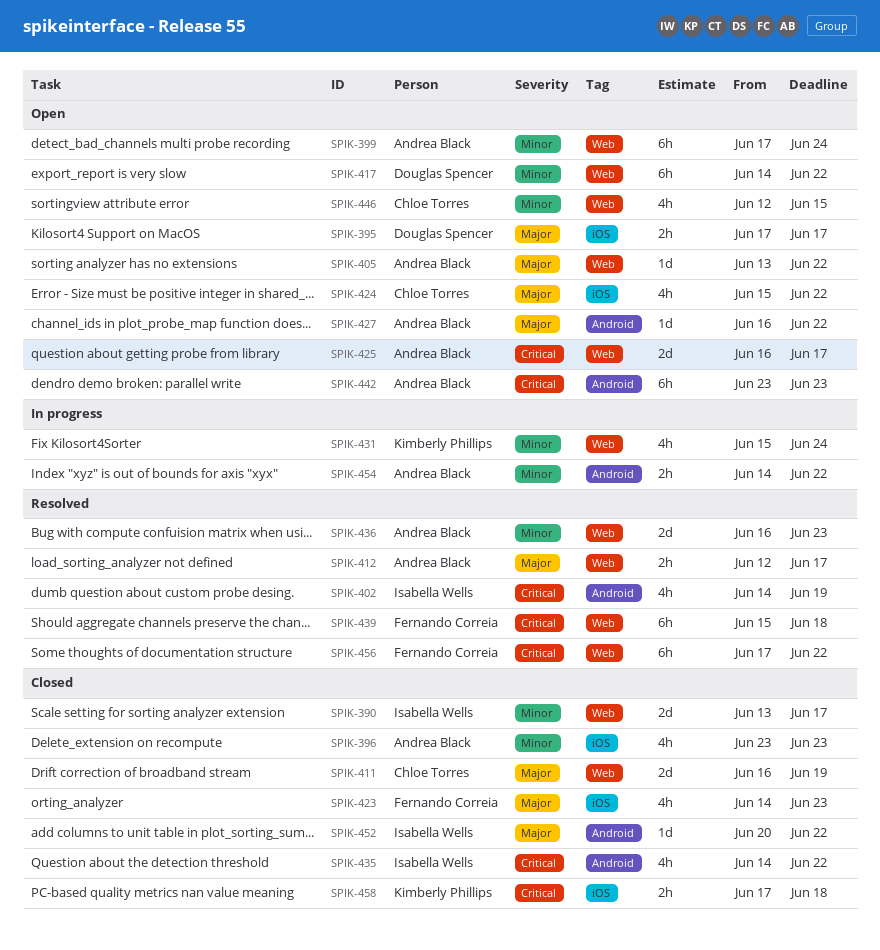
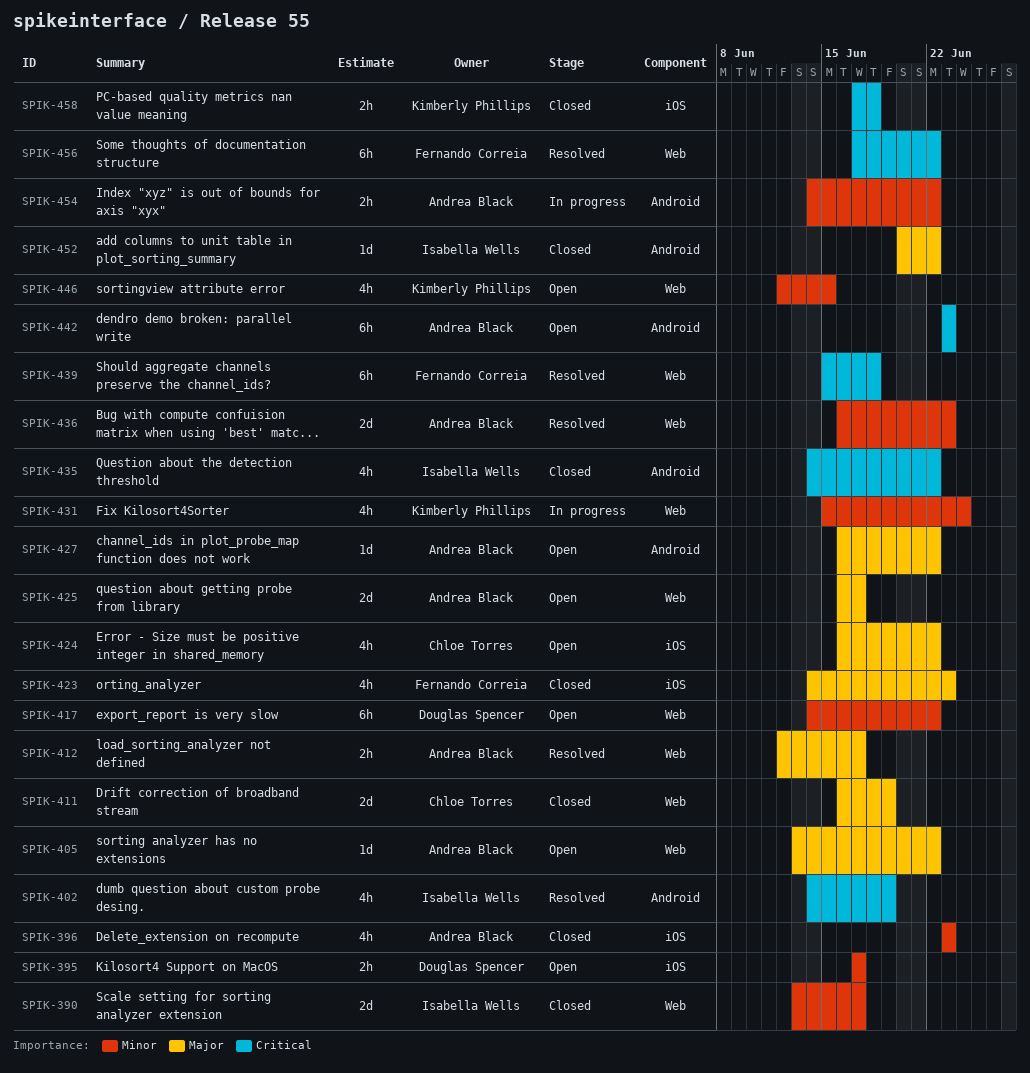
SPIK-395, priority: Major -> Minor
SPIK-399: present -> none
SPIK-424, start: Jun 15 -> Jun 16
SPIK-425, priority: Critical -> Major
SPIK-446, owner: Chloe Torres -> Kimberly Phillips

